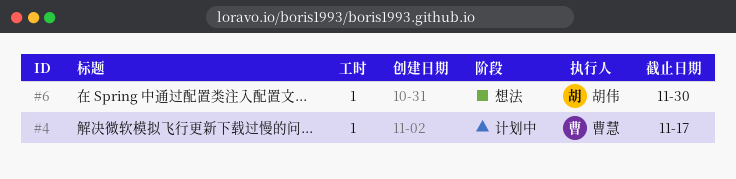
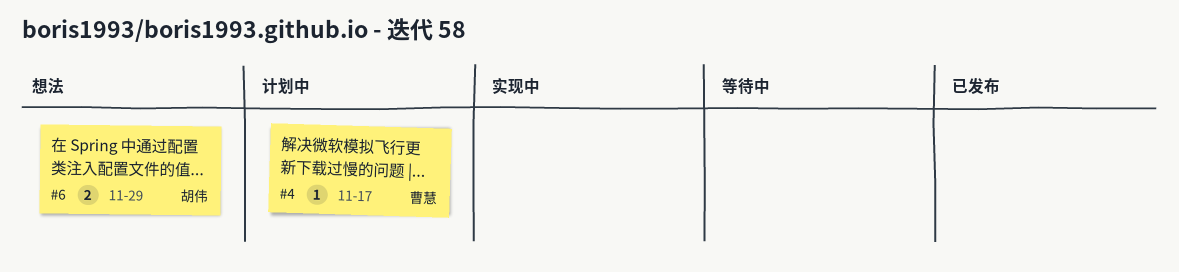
#6, estimate: 1 -> 2
#6, due: Nov 30 -> Nov 29

